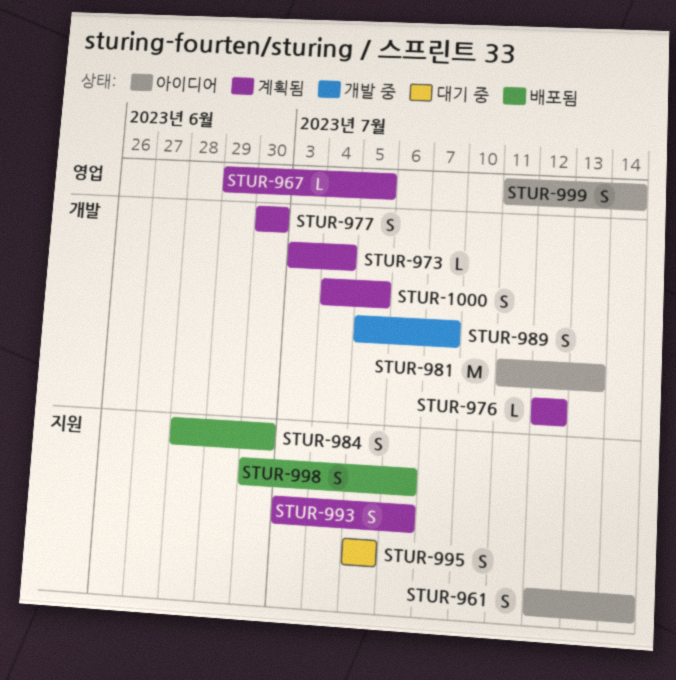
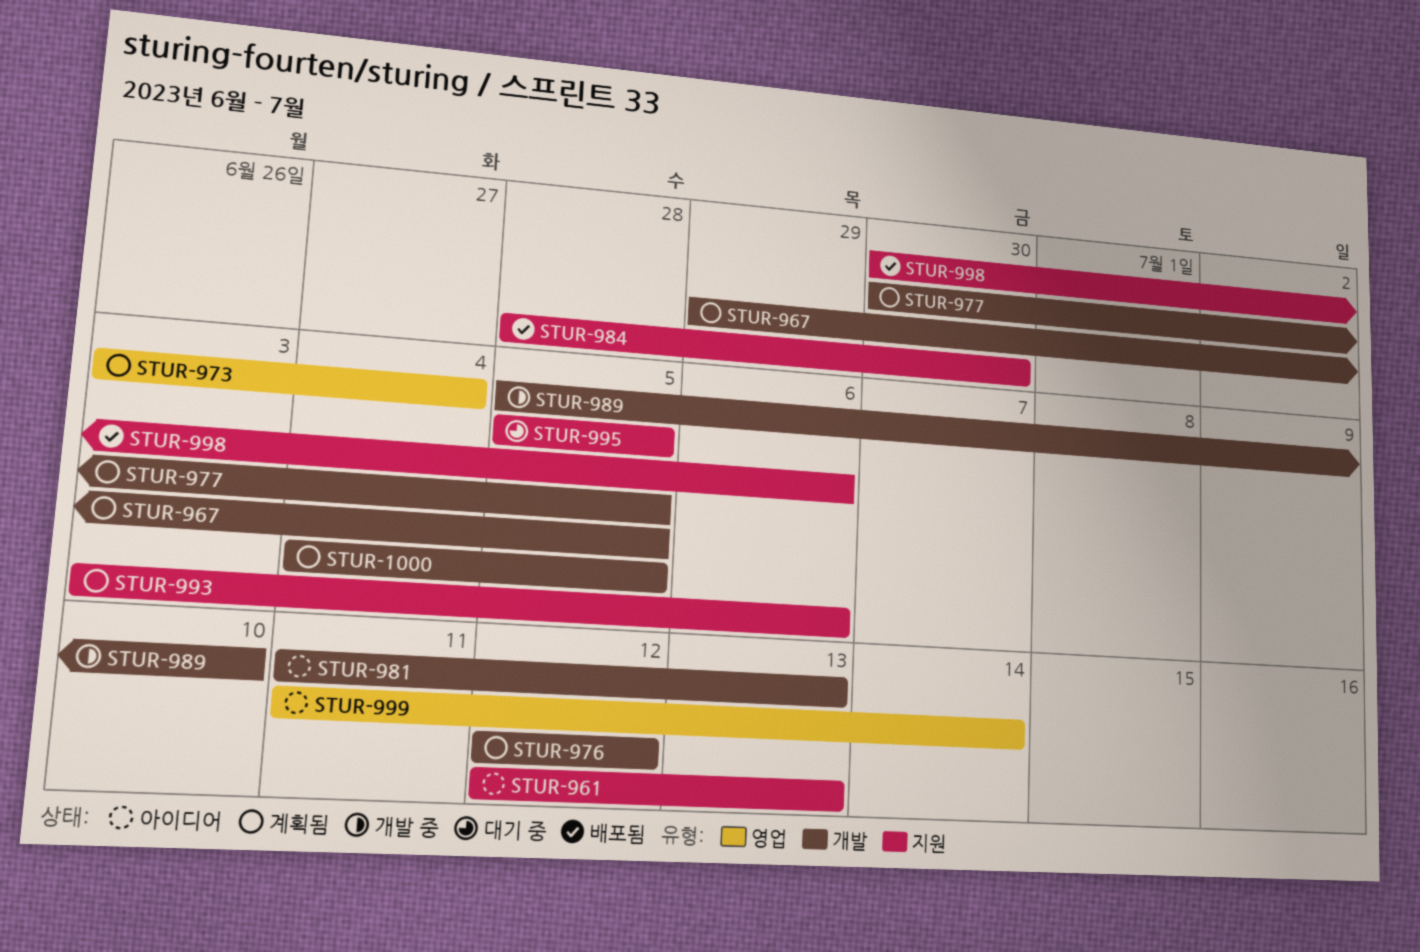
STUR-961, due: Jul 14 -> Jul 13
STUR-967, label: 영업 -> 개발
STUR-973, label: 개발 -> 영업
STUR-977, due: Jun 30 -> Jul 5
STUR-989, due: Jul 7 -> Jul 10

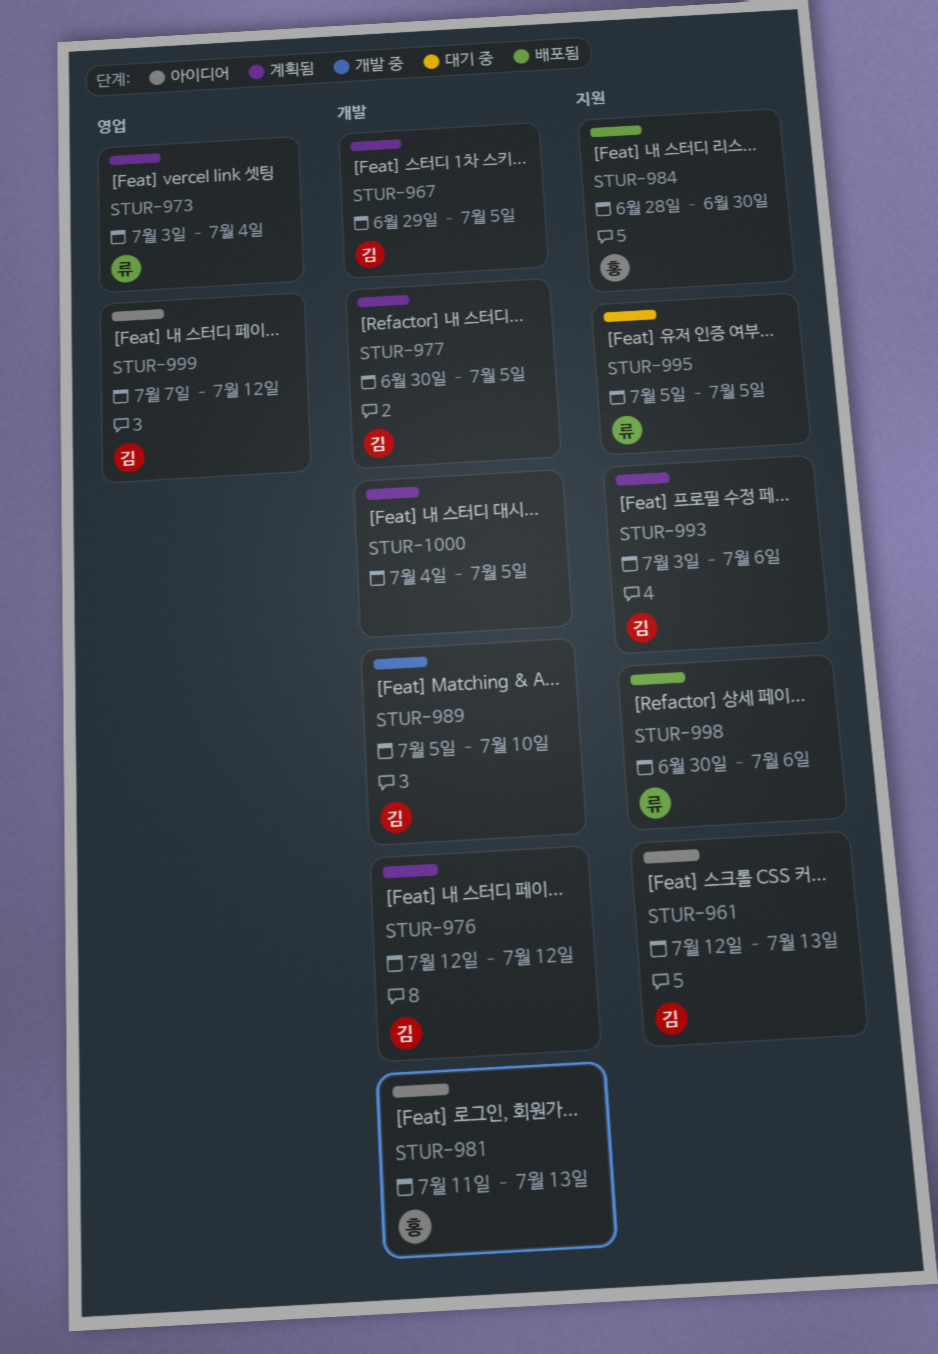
STUR-999, start: Jul 11 -> Jul 7
STUR-999, due: Jul 14 -> Jul 12

